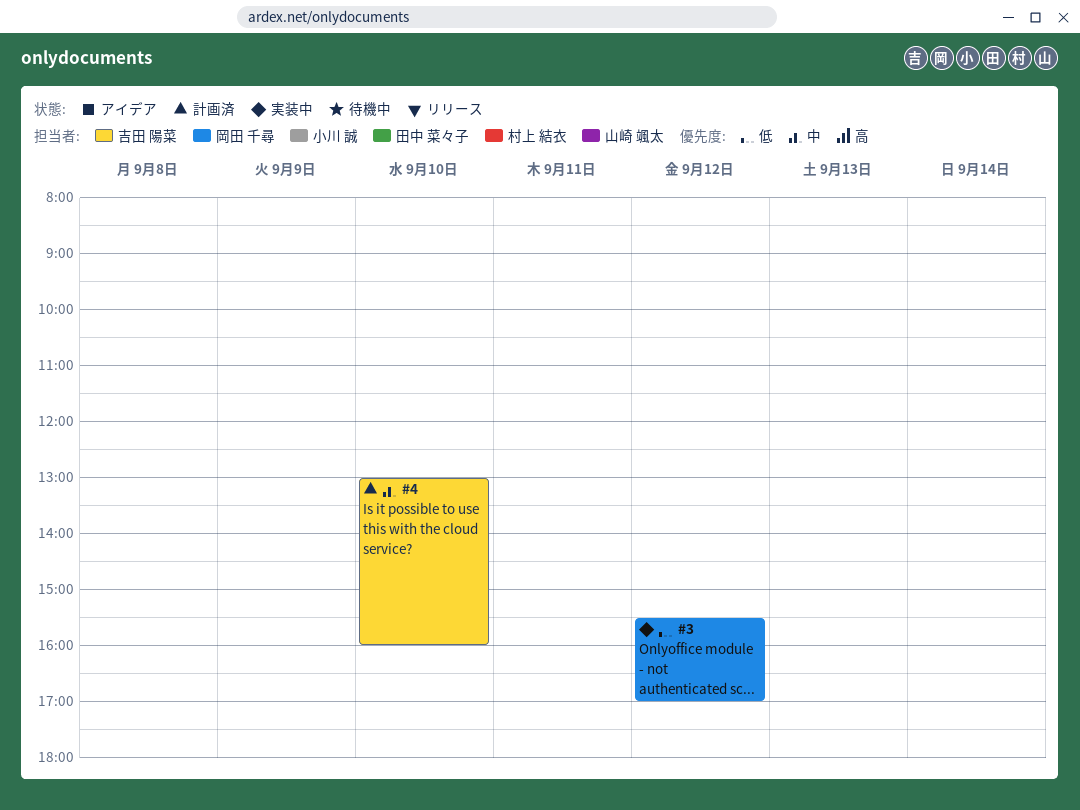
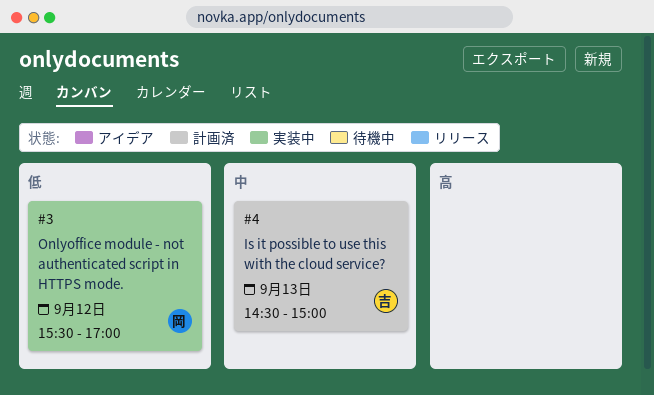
#4, day: Sep 10 -> Sep 13
#4, begins: 13:00 -> 14:30
#4, ends: 16:00 -> 15:00

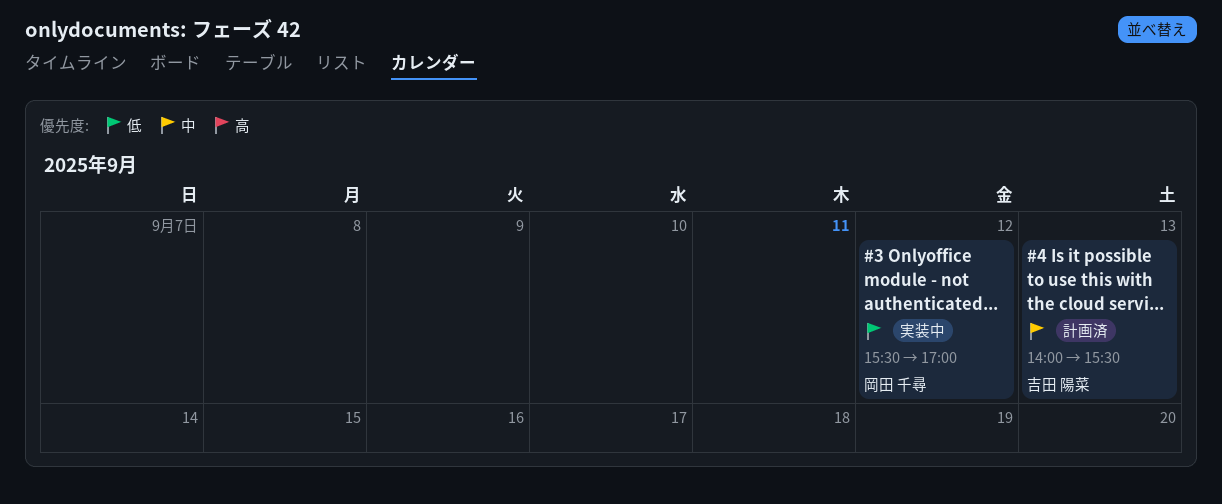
#4, begins: 14:30 -> 14:00
#4, ends: 15:00 -> 15:30

